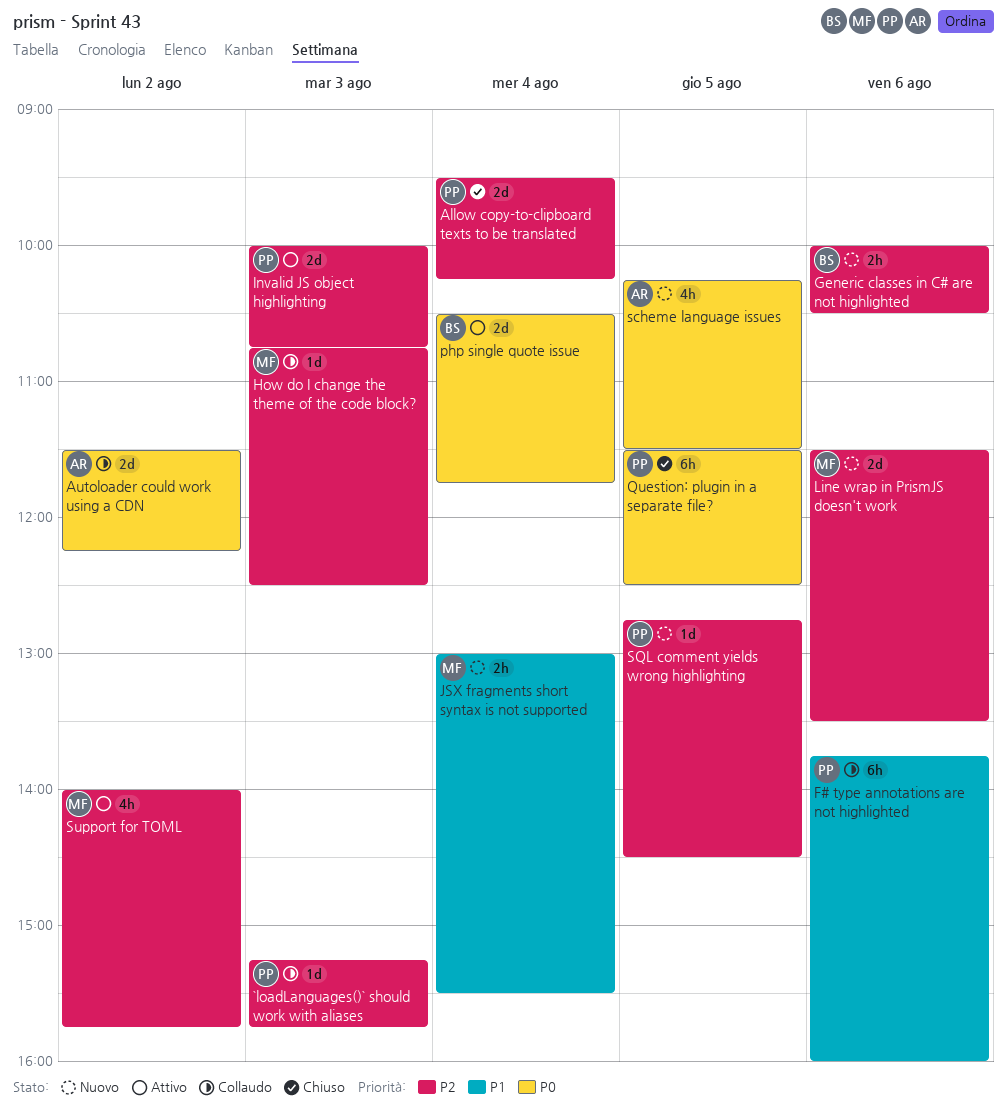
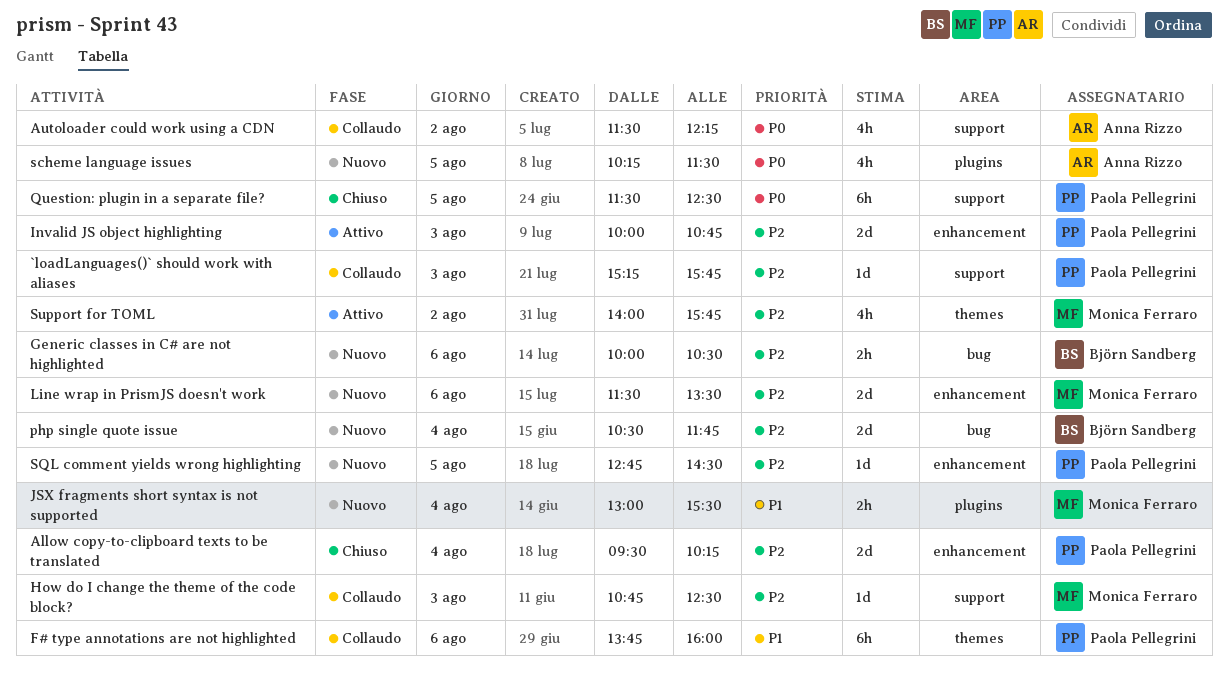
Autoloader could work using a CDN, estimate: 2d -> 4h
php single quote issue, status: Attivo -> Nuovo
php single quote issue, priority: P0 -> P2

